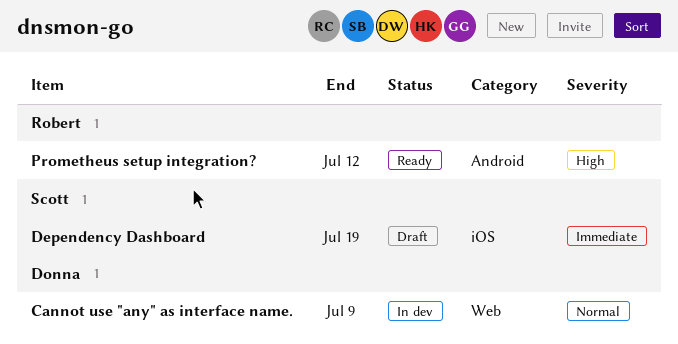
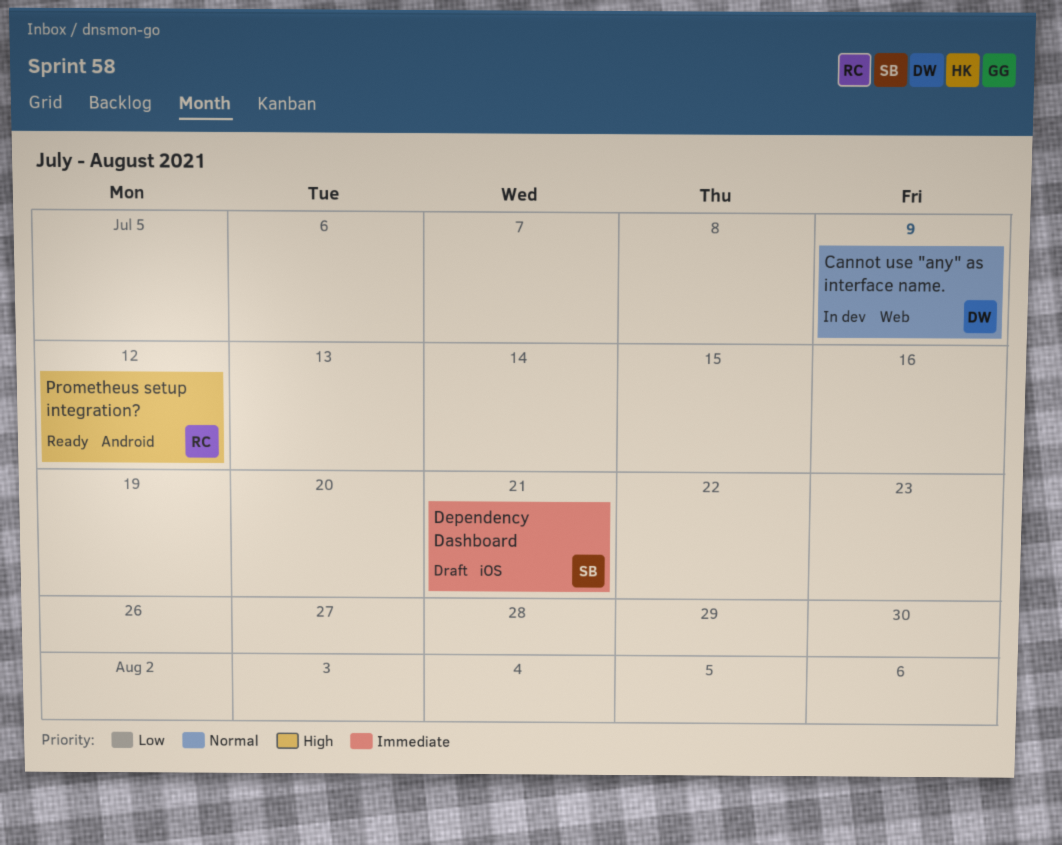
Dependency Dashboard, due: Jul 19 -> Jul 21

